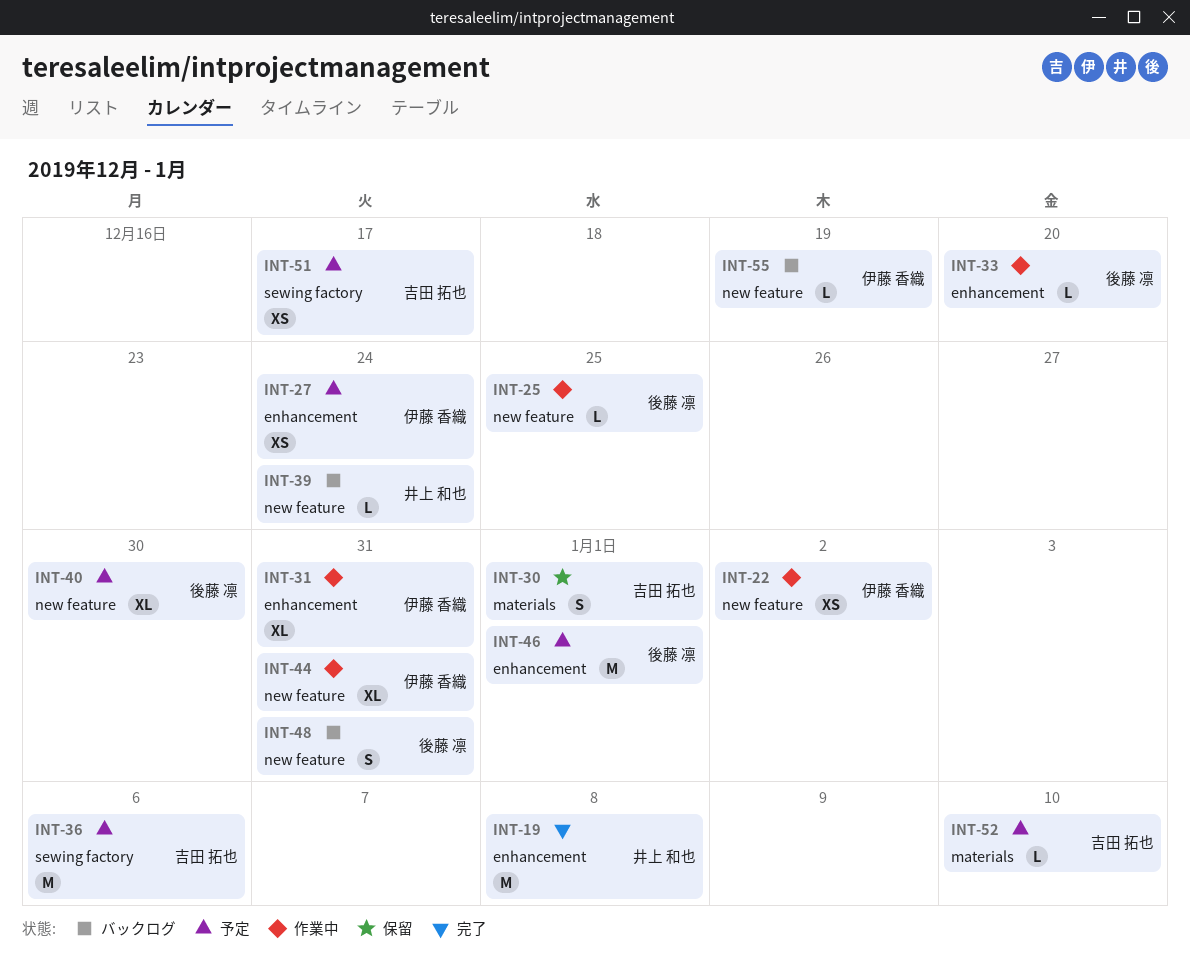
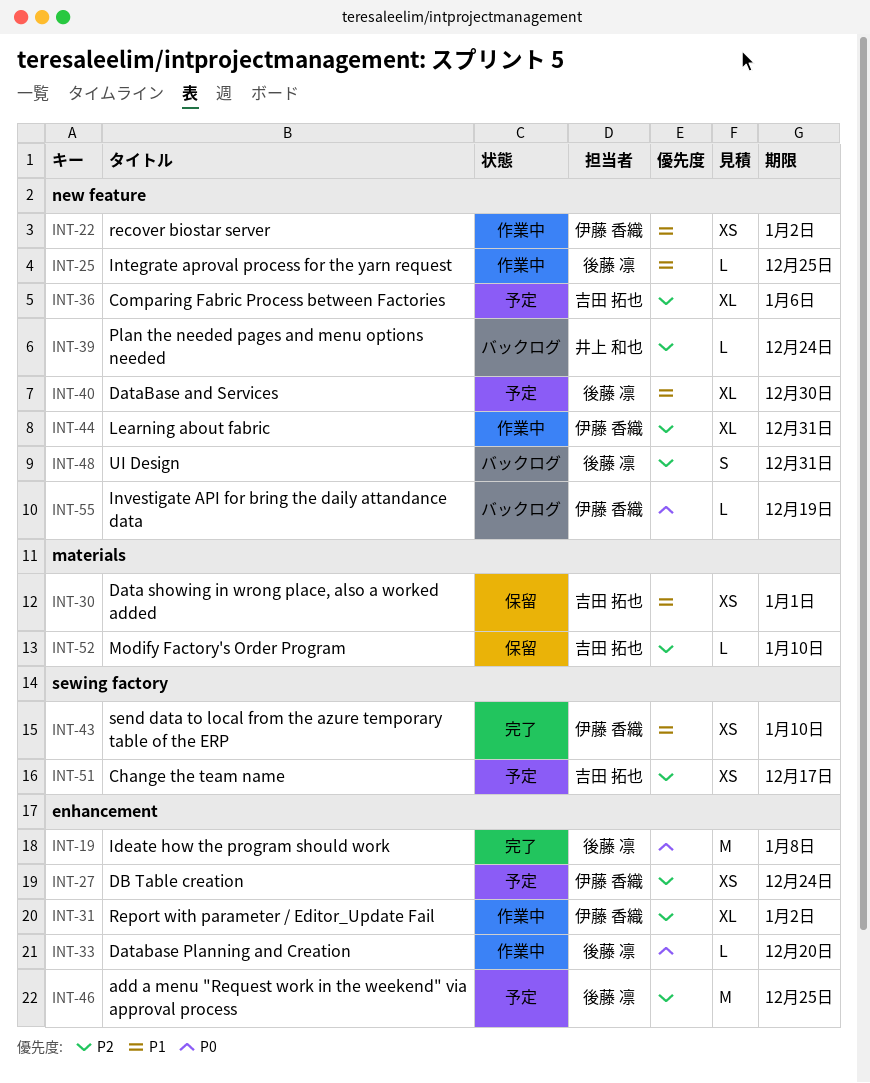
INT-19, owner: 井上 和也 -> 後藤 凛
INT-30, estimate: S -> XS
INT-31, due: Dec 31 -> Jan 2
INT-36, label: sewing factory -> new feature
INT-36, estimate: M -> XL
INT-43: none -> present
INT-46, due: Jan 1 -> Dec 25
INT-52, status: 予定 -> 保留

